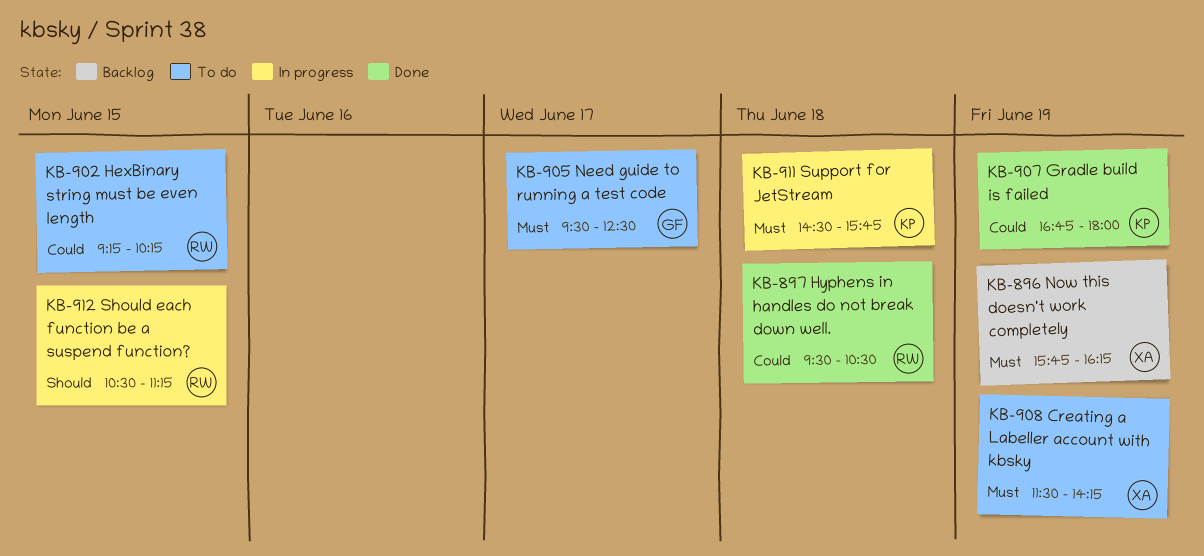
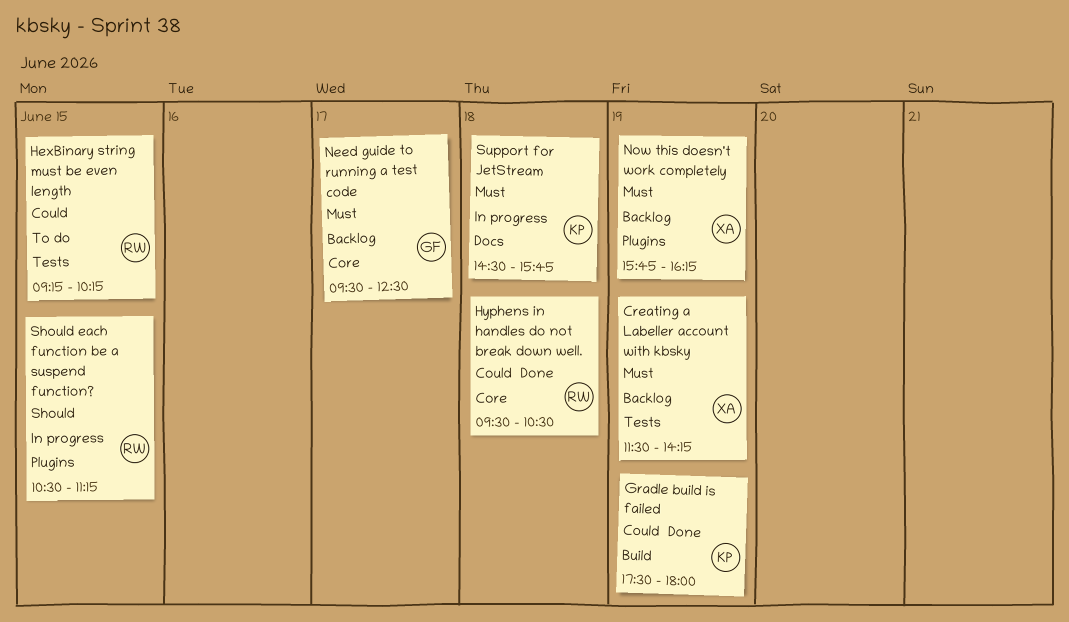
Creating a Labeller account with kbsky, status: To do -> Backlog
Gradle build is failed, begins: 16:45 -> 17:30
Need guide to running a test code, status: To do -> Backlog

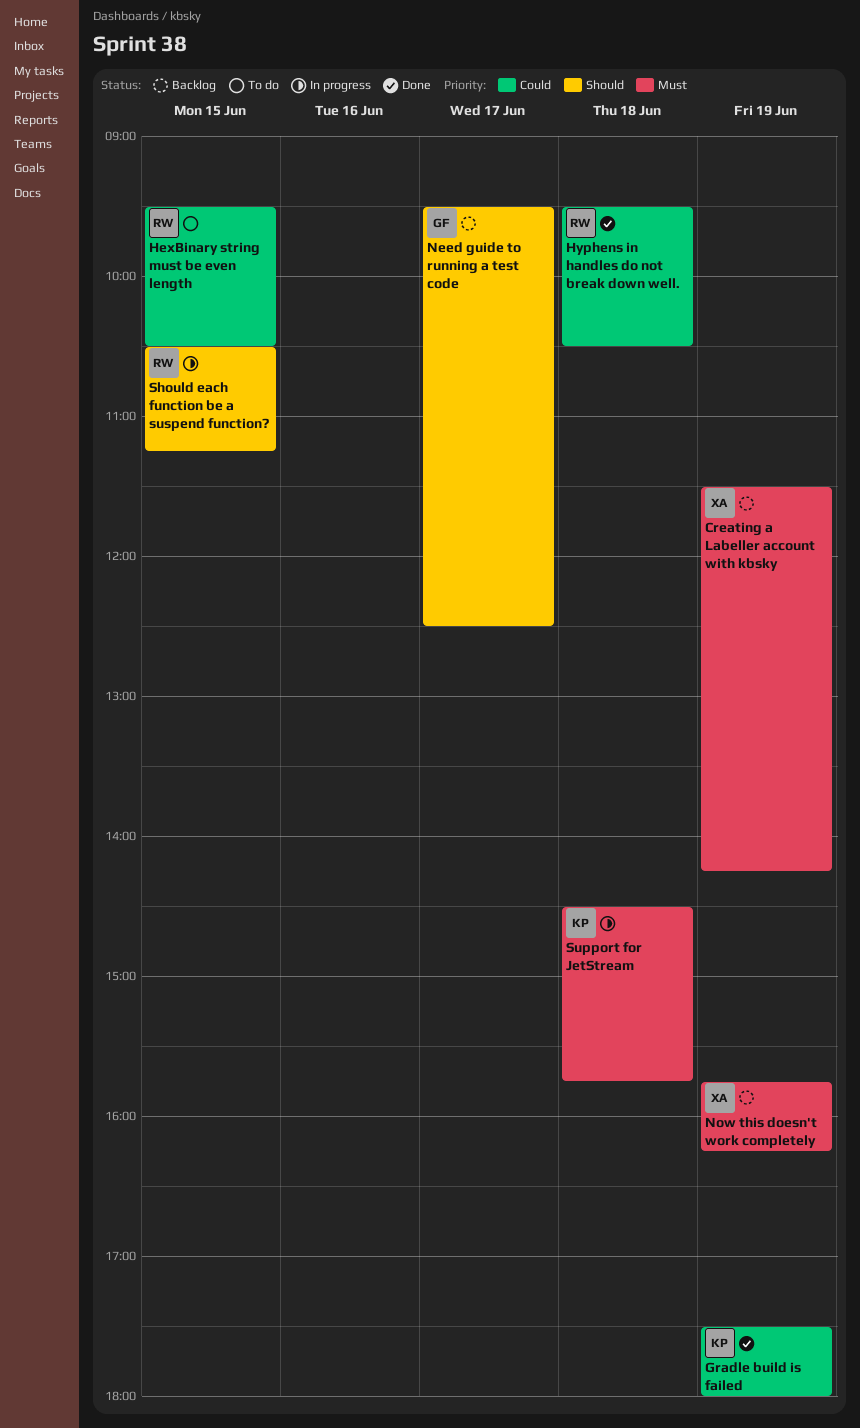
HexBinary string must be even length, begins: 09:15 -> 09:30
HexBinary string must be even length, ends: 10:15 -> 10:30
Need guide to running a test code, priority: Must -> Should

